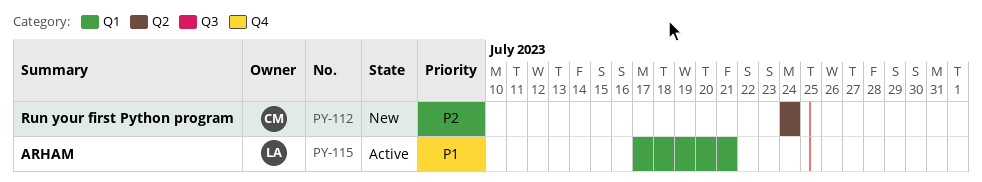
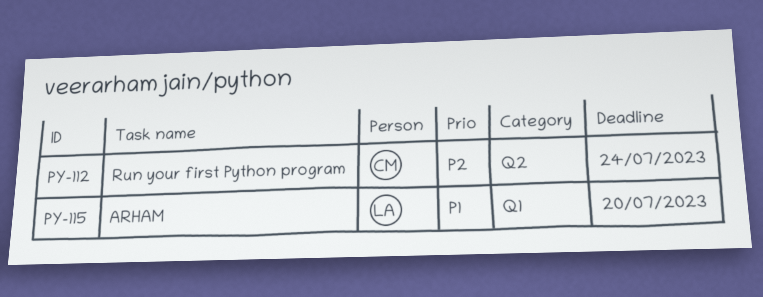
PY-115, due: Jul 21 -> Jul 20

